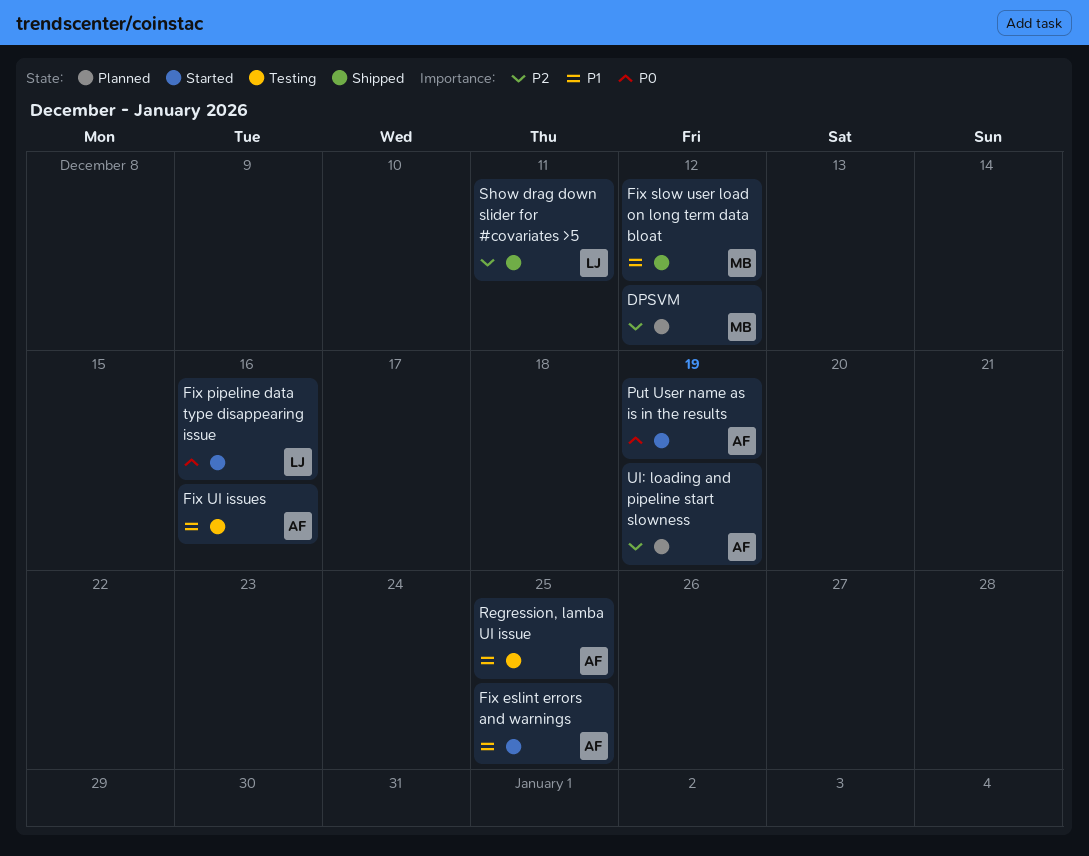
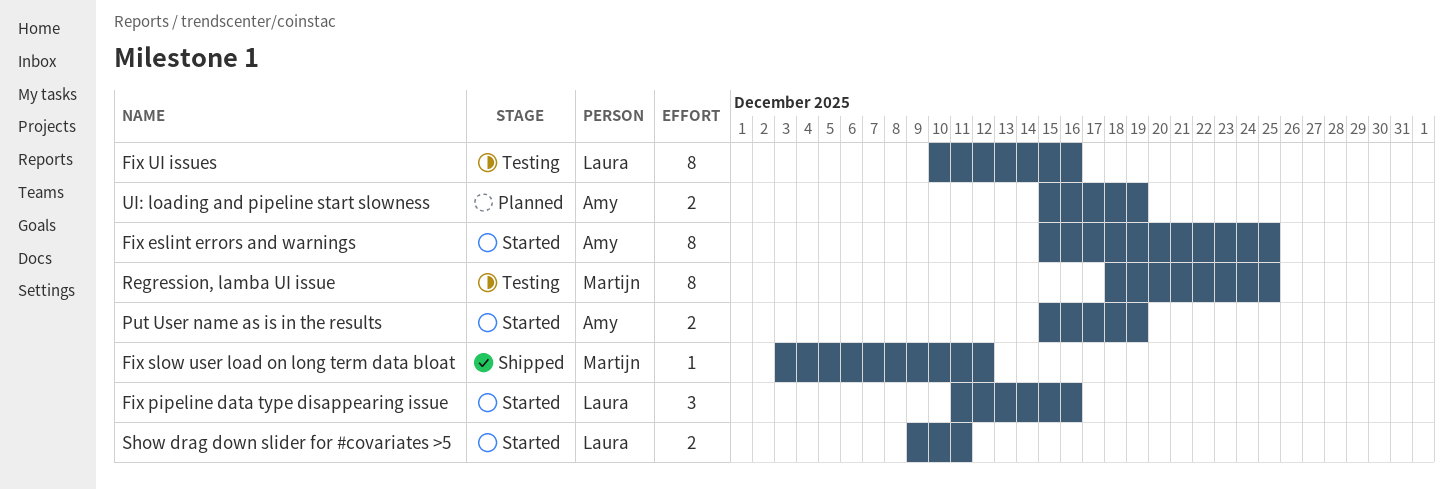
DPSVM: present -> none
Fix UI issues, owner: Amy -> Laura
Regression, lamba UI issue, owner: Amy -> Martijn
Show drag down slider for #covariates >5, status: Shipped -> Started

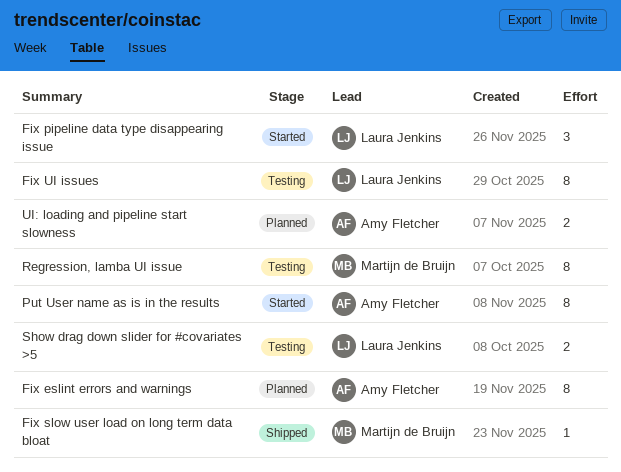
Fix eslint errors and warnings, status: Started -> Planned
Put User name as is in the results, estimate: 2 -> 8
Show drag down slider for #covariates >5, status: Started -> Testing

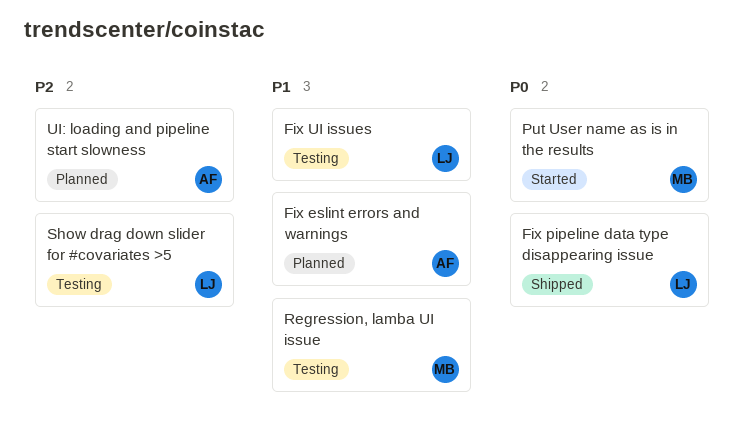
Fix pipeline data type disappearing issue, status: Started -> Shipped
Fix slow user load on long term data bloat: present -> none
Put User name as is in the results, owner: Amy Fletcher -> Martijn de Bruijn

